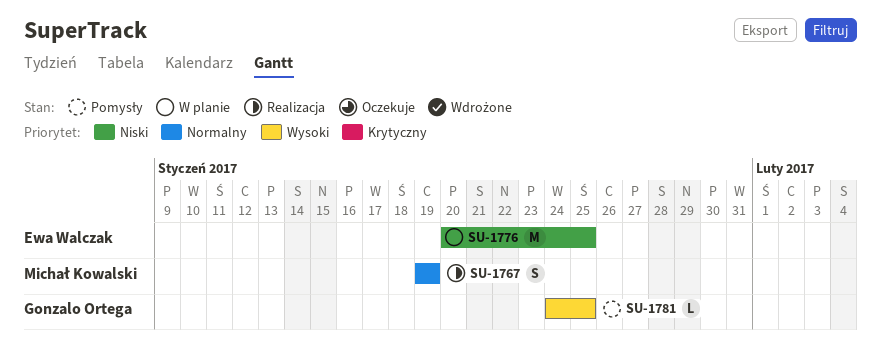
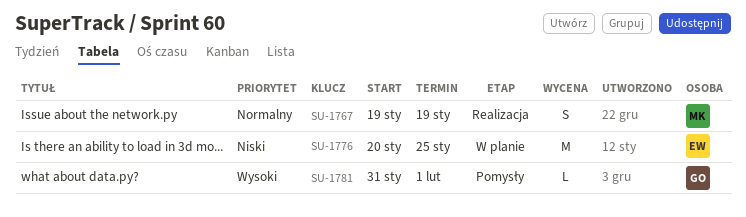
SU-1781, start: Jan 24 -> Jan 31
SU-1781, due: Jan 25 -> Feb 1

